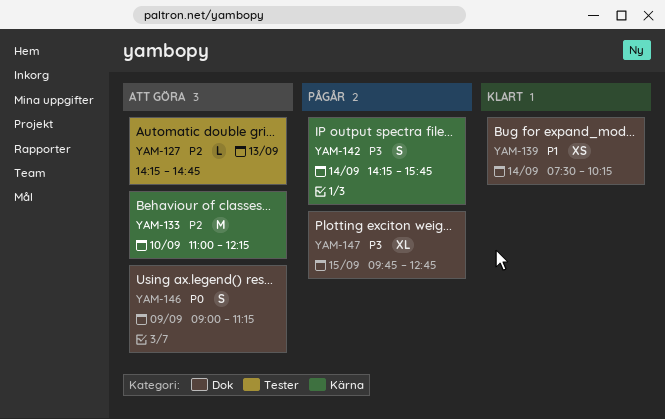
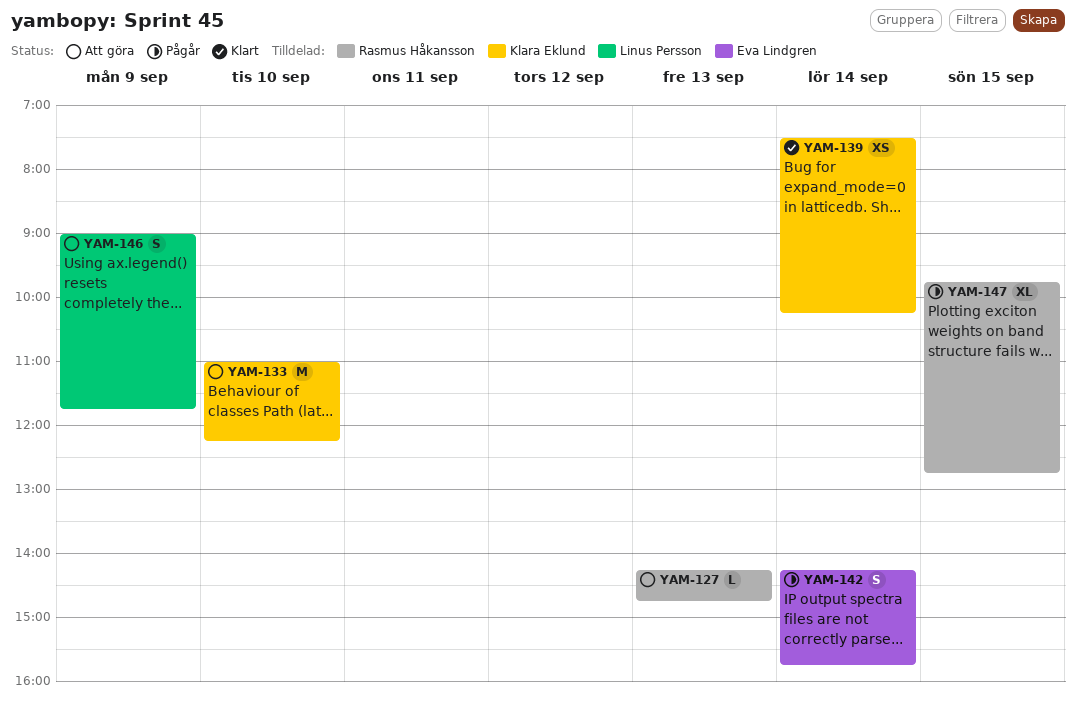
YAM-146, ends: 11:15 -> 11:45

